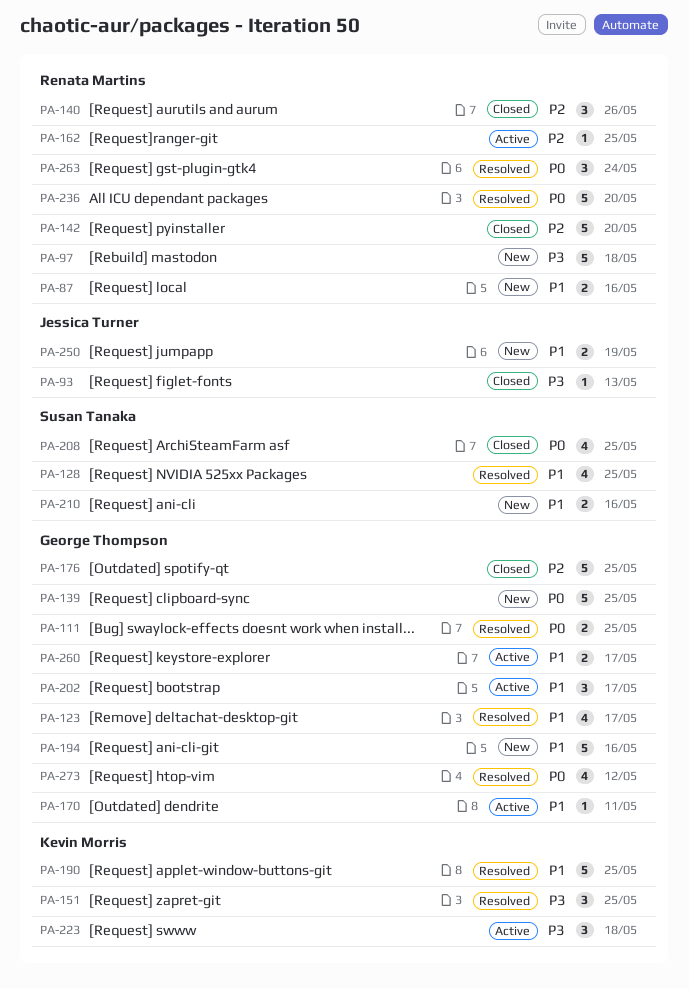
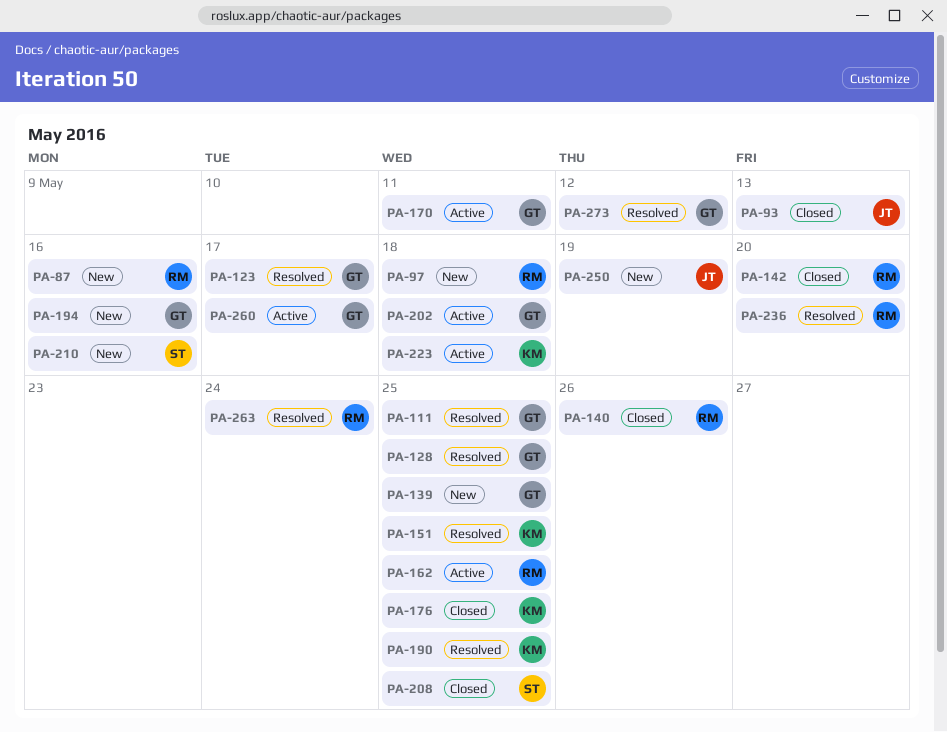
PA-128, owner: Susan Tanaka -> George Thompson
PA-176, owner: George Thompson -> Kevin Morris
PA-202, due: May 17 -> May 18

